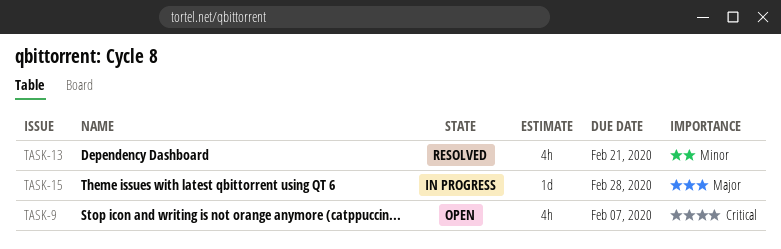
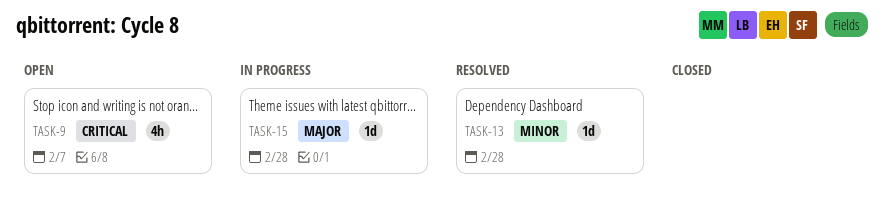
TASK-13, estimate: 4h -> 1d
TASK-13, due: Feb 21 -> Feb 28

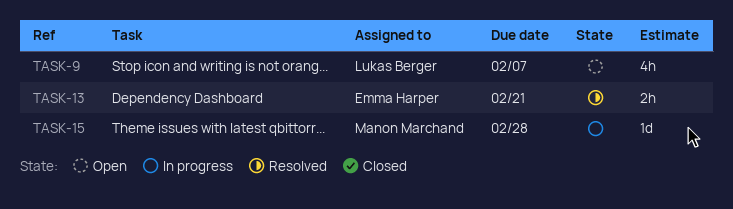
TASK-13, estimate: 1d -> 2h
TASK-13, due: Feb 28 -> Feb 21

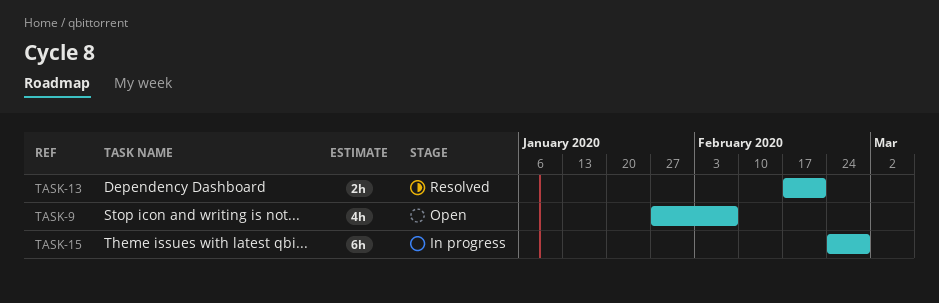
TASK-15, estimate: 1d -> 6h

